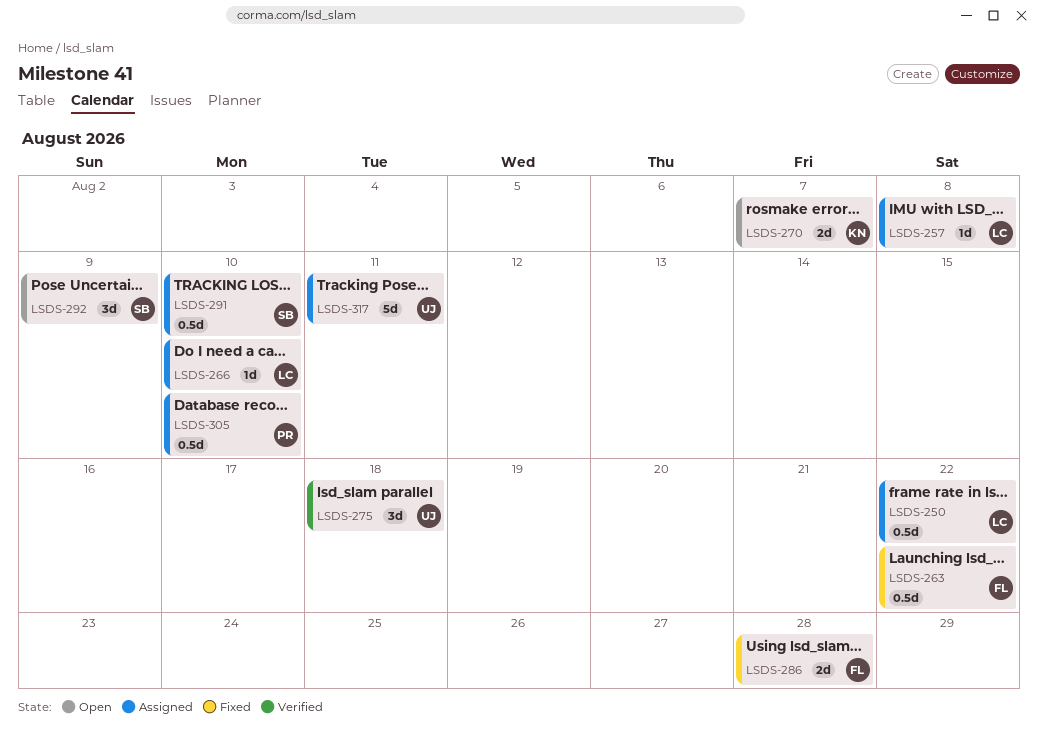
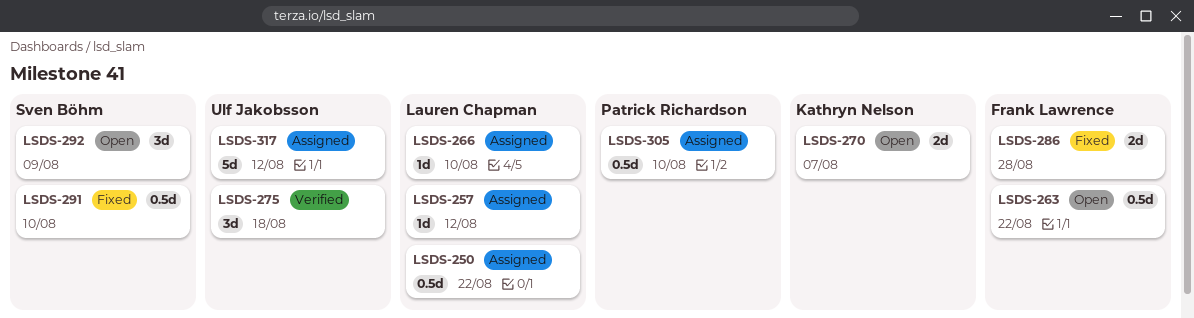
LSDS-257, due: Aug 8 -> Aug 12
LSDS-263, status: Fixed -> Open
LSDS-291, status: Assigned -> Fixed
LSDS-317, due: Aug 11 -> Aug 12

